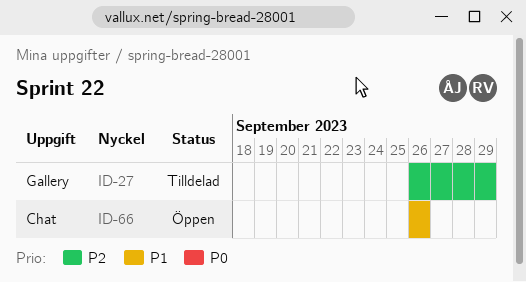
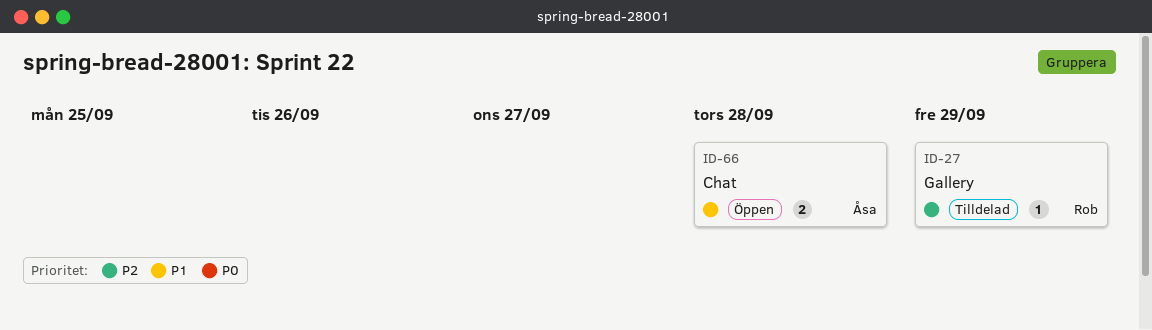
ID-66, due: Sep 26 -> Sep 28

